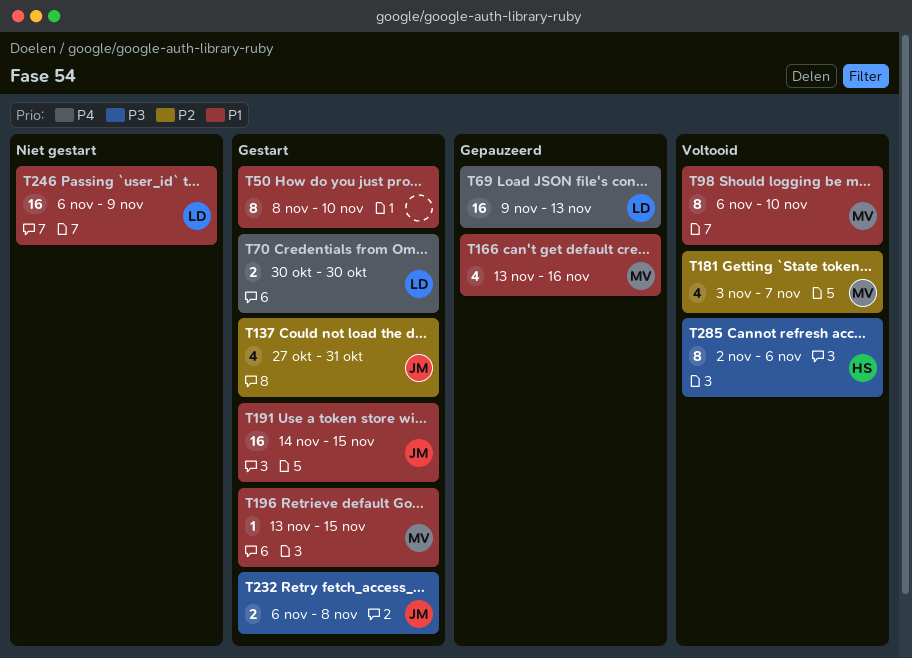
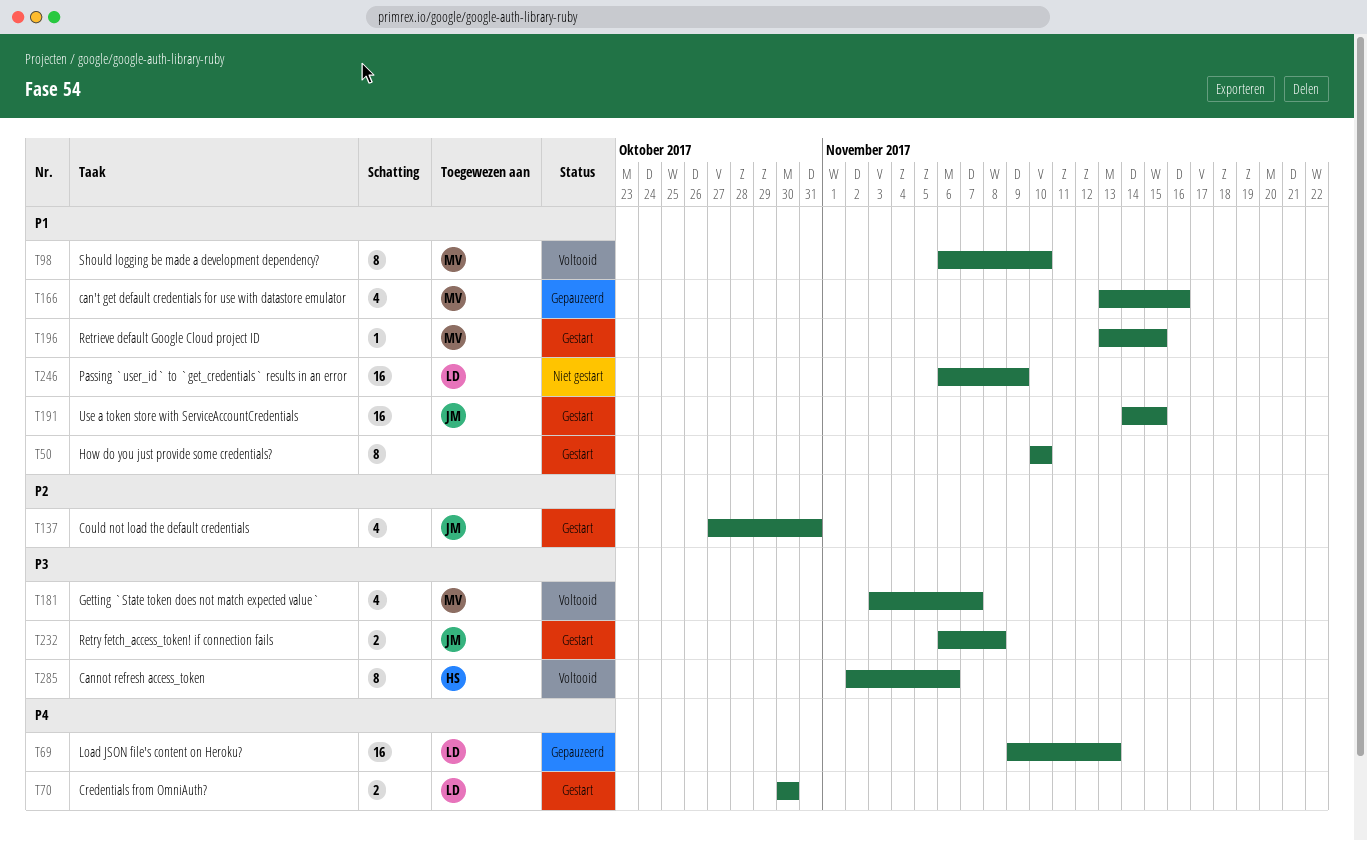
T50, start: Nov 8 -> Nov 10
T181, priority: P2 -> P3

